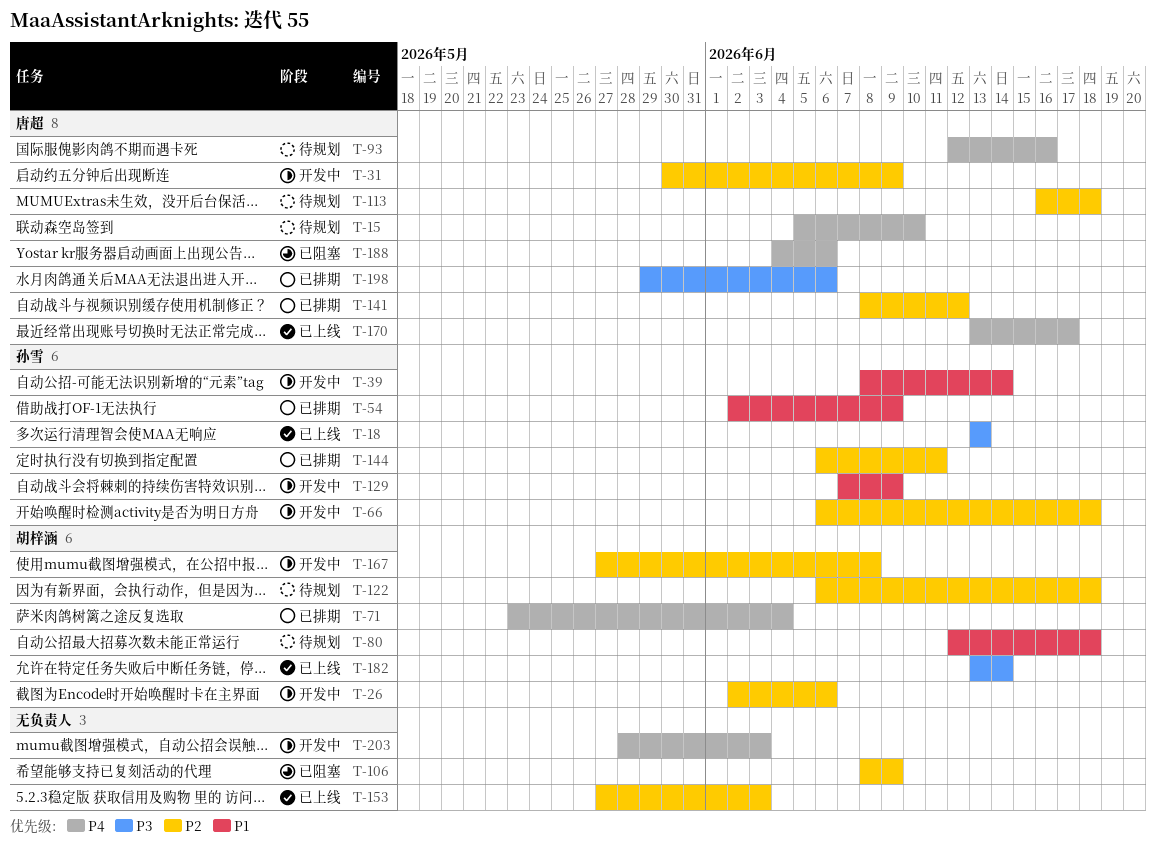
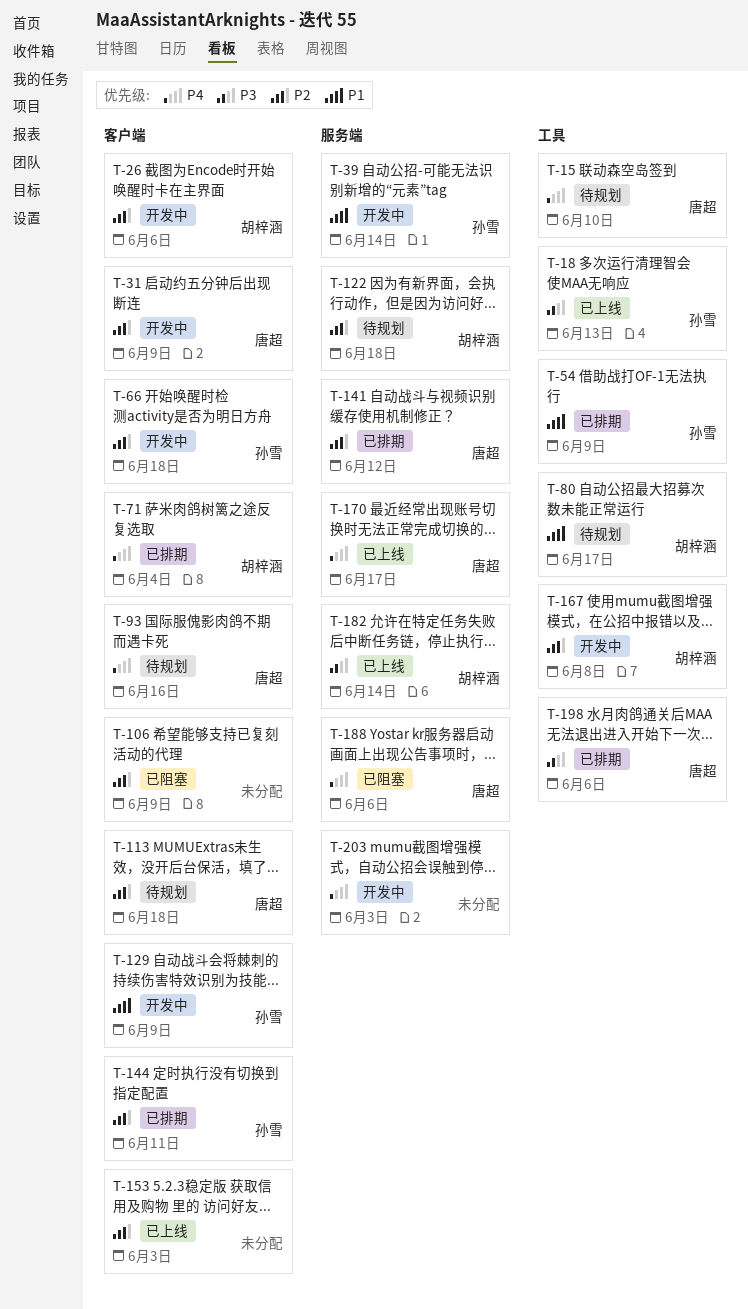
T-80, due: Jun 18 -> Jun 17

